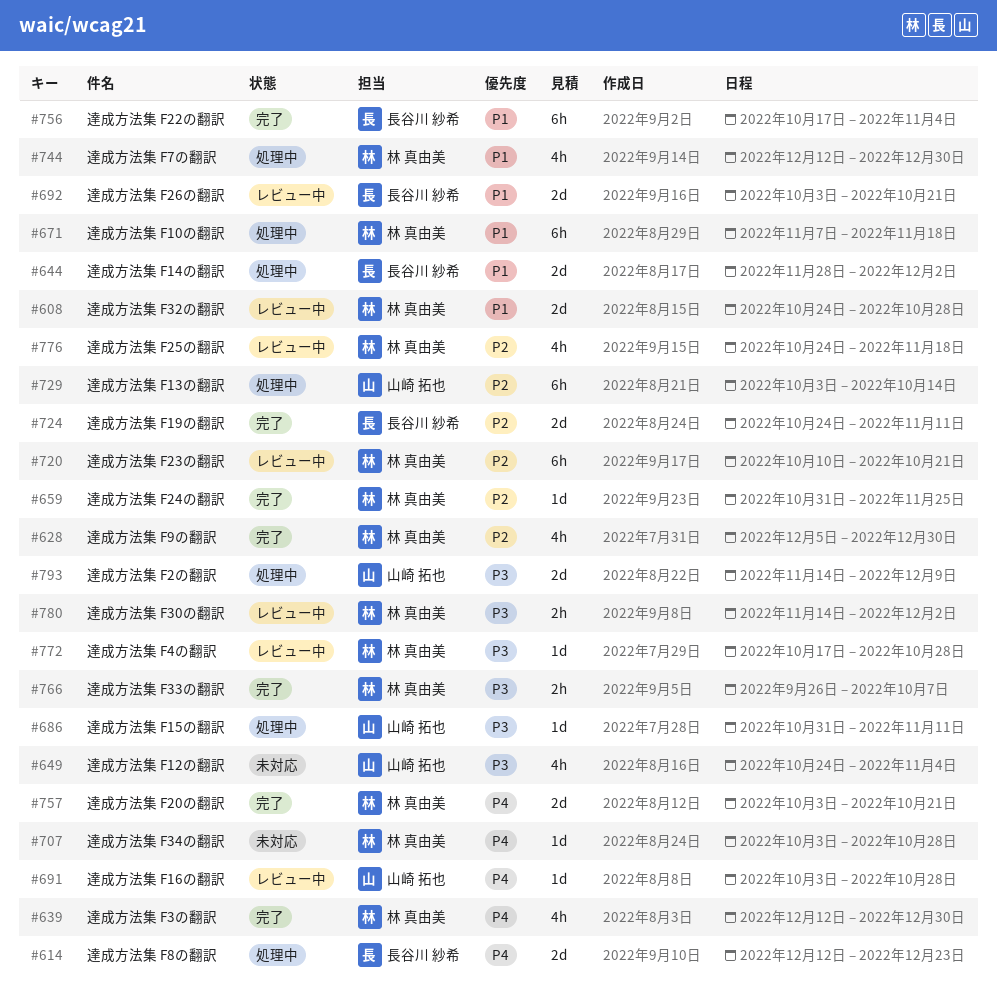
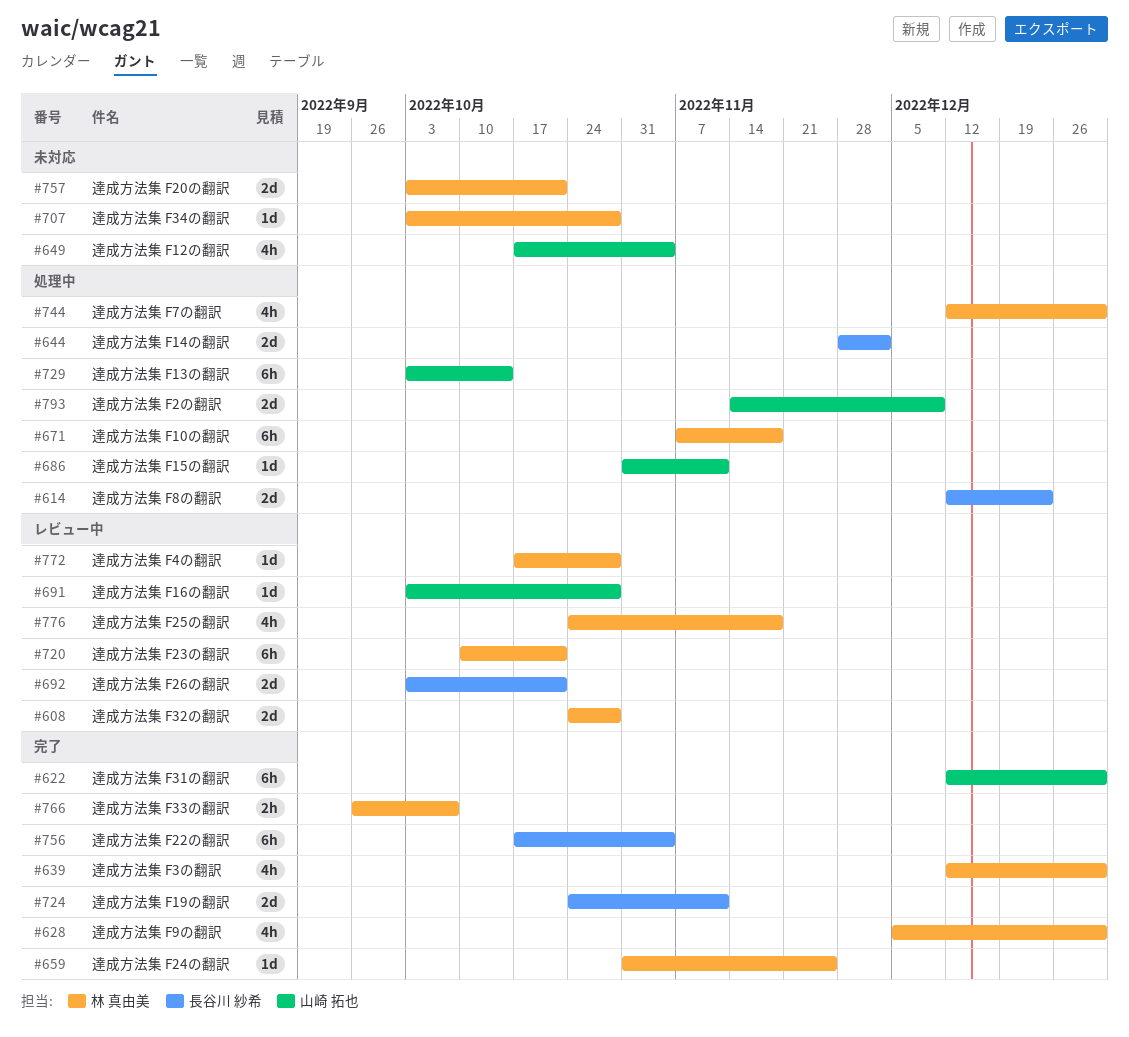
#622: none -> present
#649, start: Oct 24 -> Oct 17
#757, status: 完了 -> 未対応
#780: present -> none

